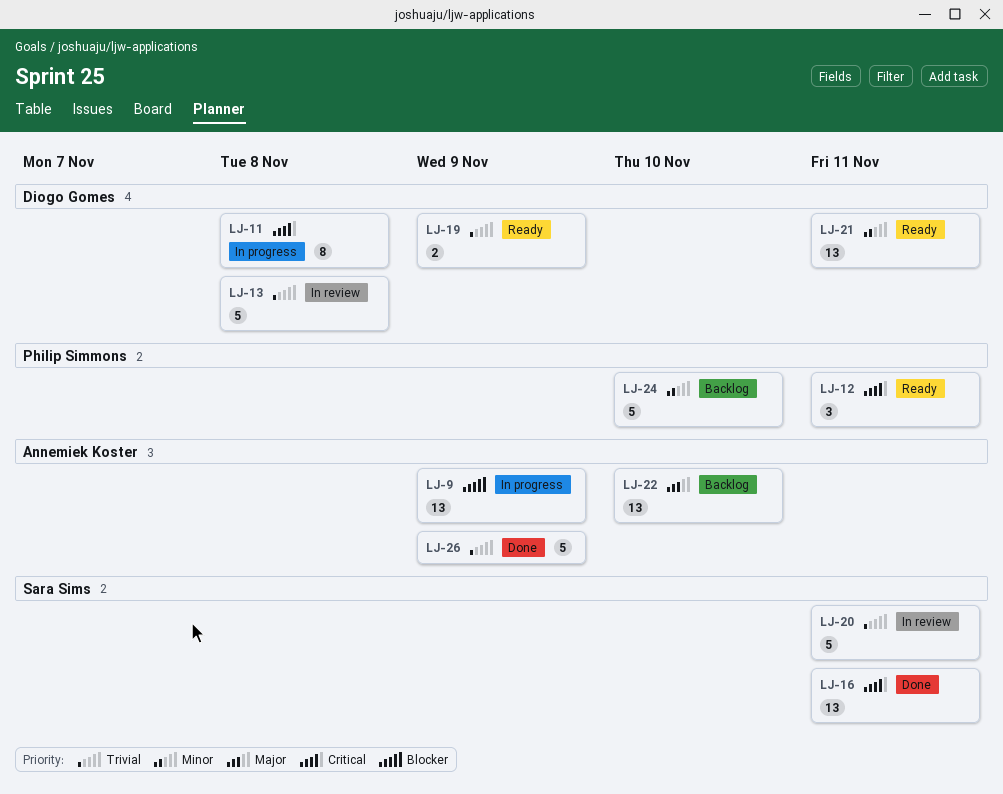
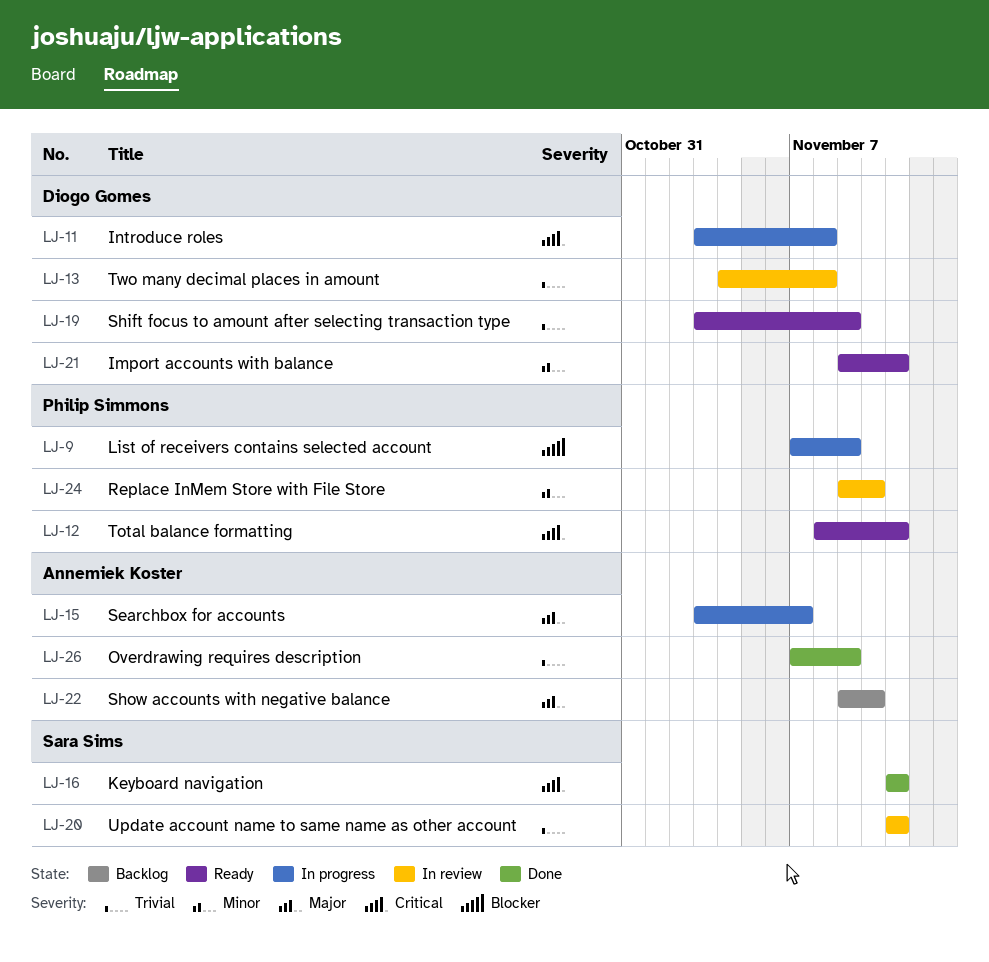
LJ-9, owner: Annemiek Koster -> Philip Simmons
LJ-15: none -> present
LJ-24, status: Backlog -> In review

